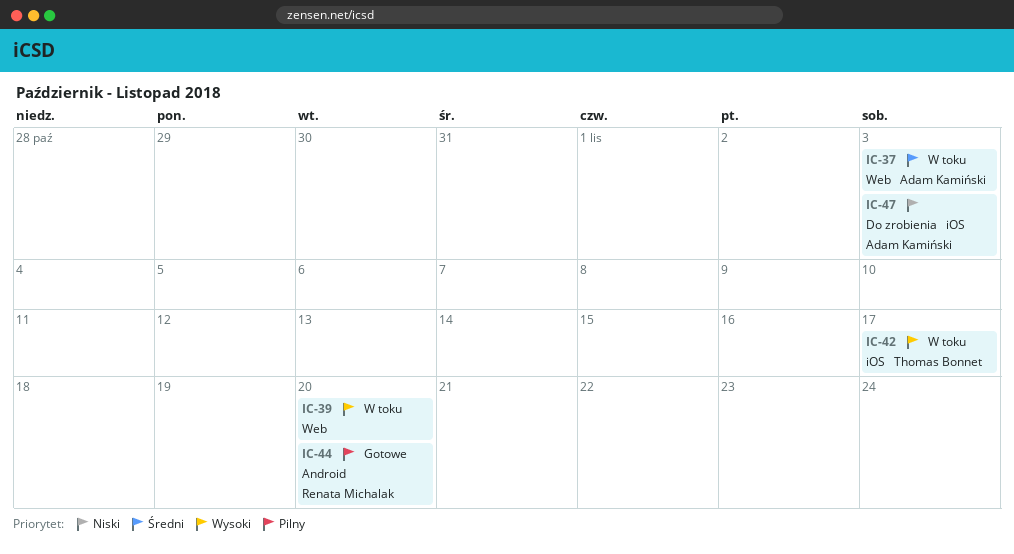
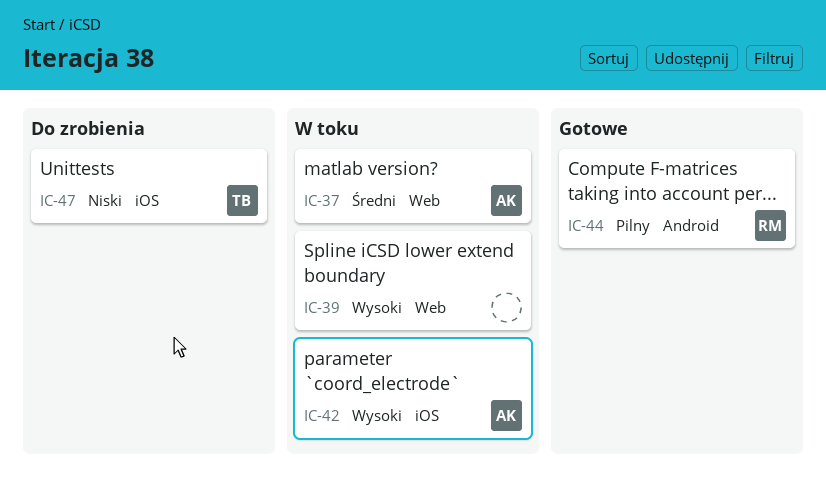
IC-42, owner: Thomas Bonnet -> Adam Kamiński
IC-47, owner: Adam Kamiński -> Thomas Bonnet

